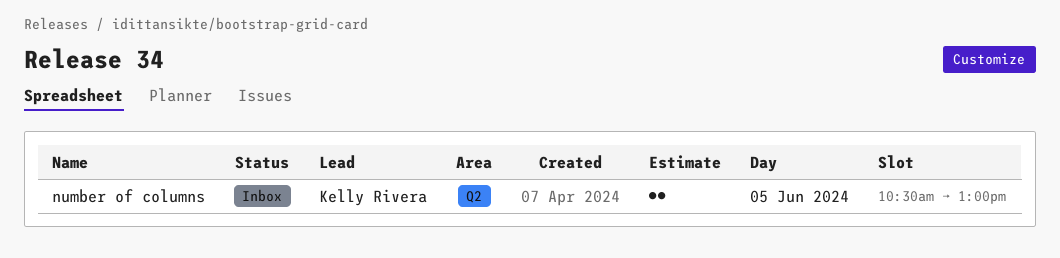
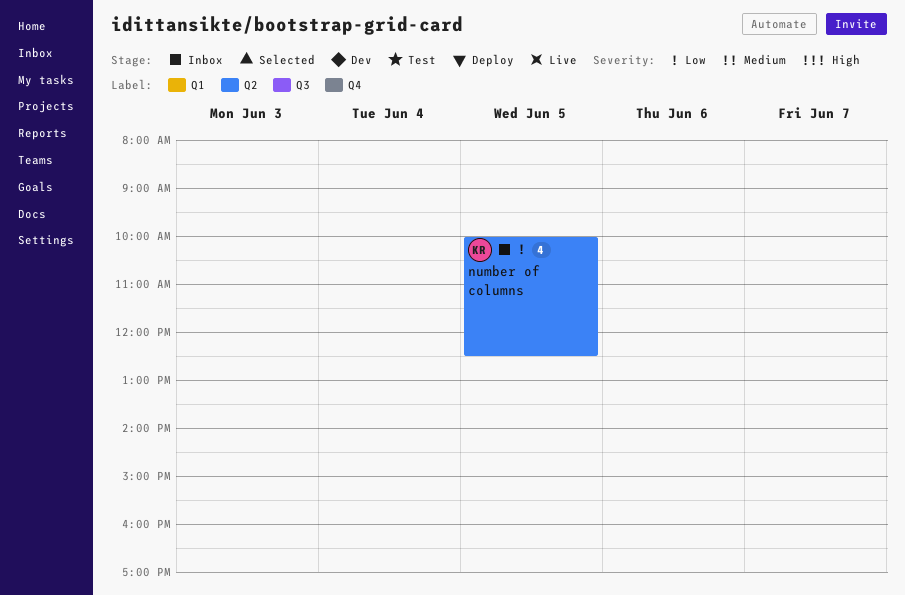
number of columns, estimate: 2 -> 4
number of columns, begins: 10:30 -> 10:00
number of columns, ends: 13:00 -> 12:30

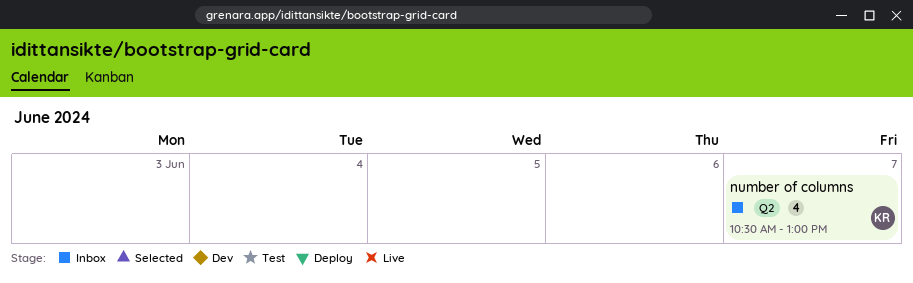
number of columns, day: Jun 5 -> Jun 7
number of columns, begins: 10:00 -> 10:30
number of columns, ends: 12:30 -> 13:00

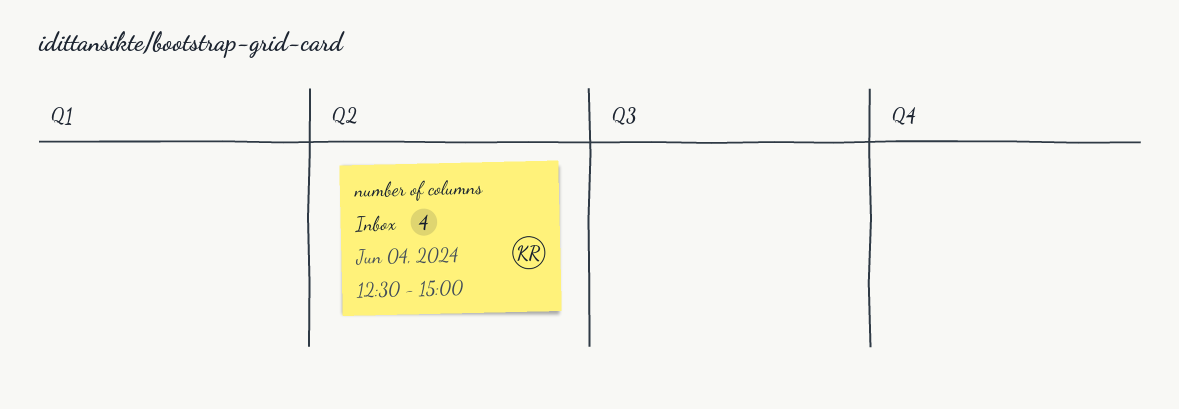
number of columns, day: Jun 7 -> Jun 4
number of columns, begins: 10:30 -> 12:30
number of columns, ends: 13:00 -> 15:00

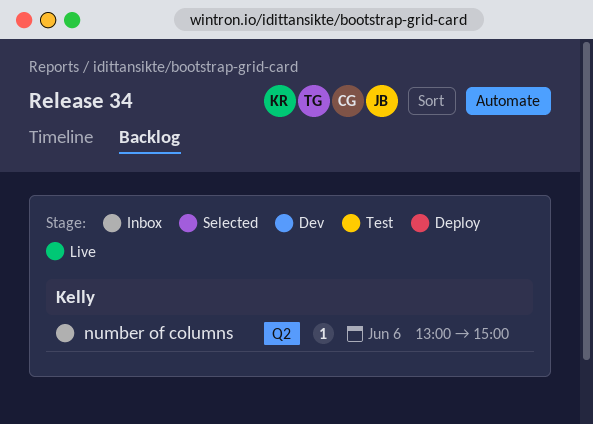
number of columns, estimate: 4 -> 1
number of columns, day: Jun 4 -> Jun 6
number of columns, begins: 12:30 -> 13:00

